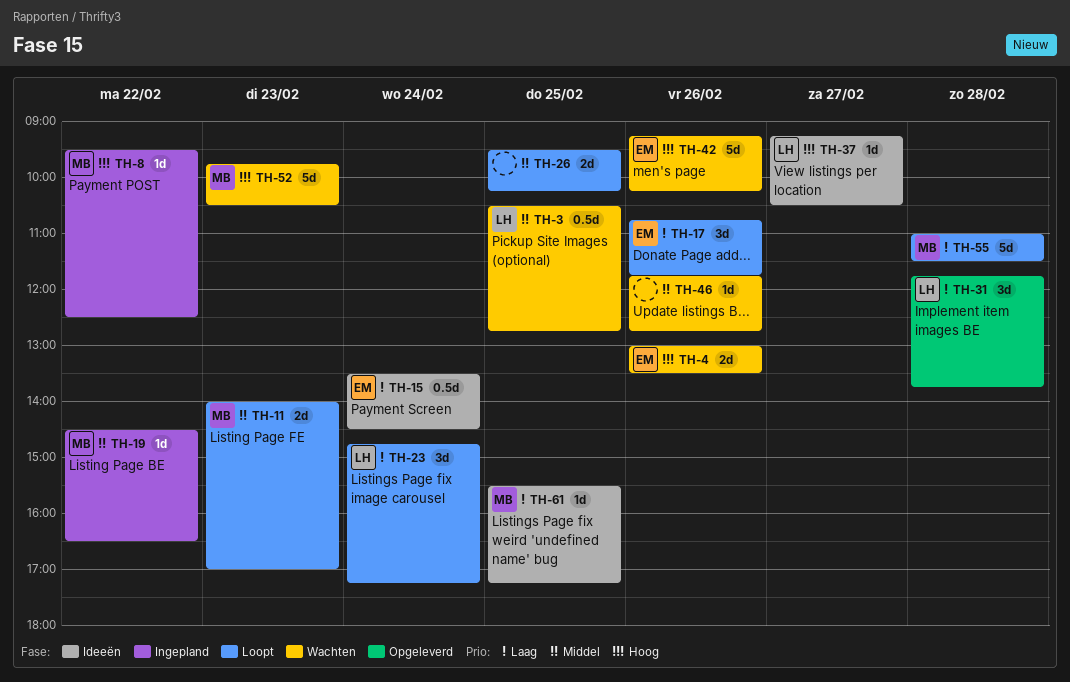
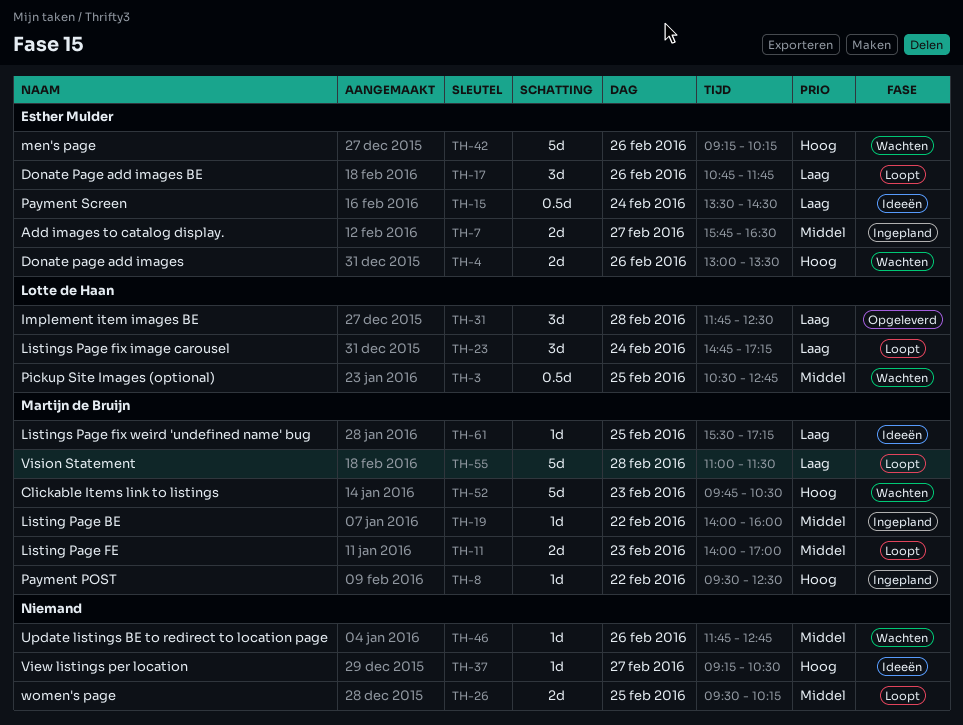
TH-7: none -> present
TH-19, begins: 14:30 -> 14:00
TH-19, ends: 16:30 -> 16:00
TH-31, ends: 13:45 -> 12:30
TH-37, owner: Lotte de Haan -> none

